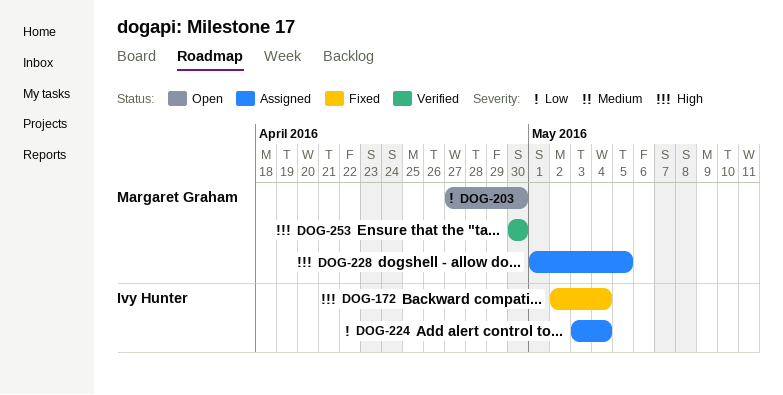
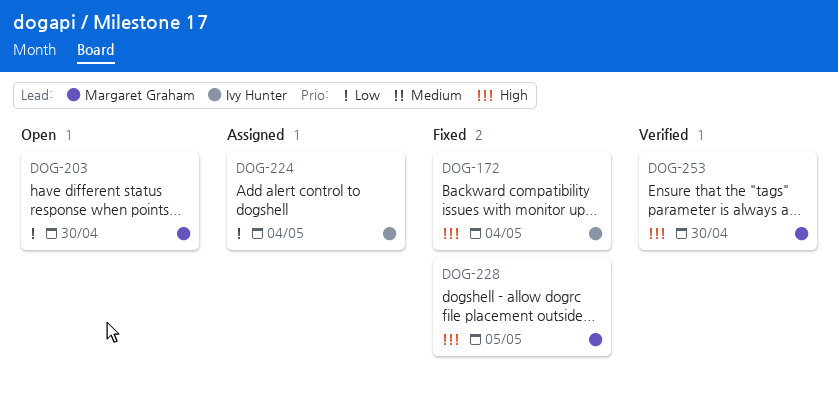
DOG-228, status: Assigned -> Fixed

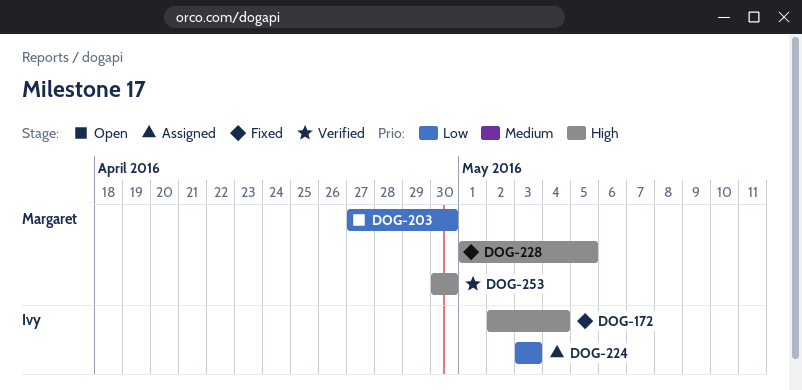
DOG-224, due: May 4 -> May 3

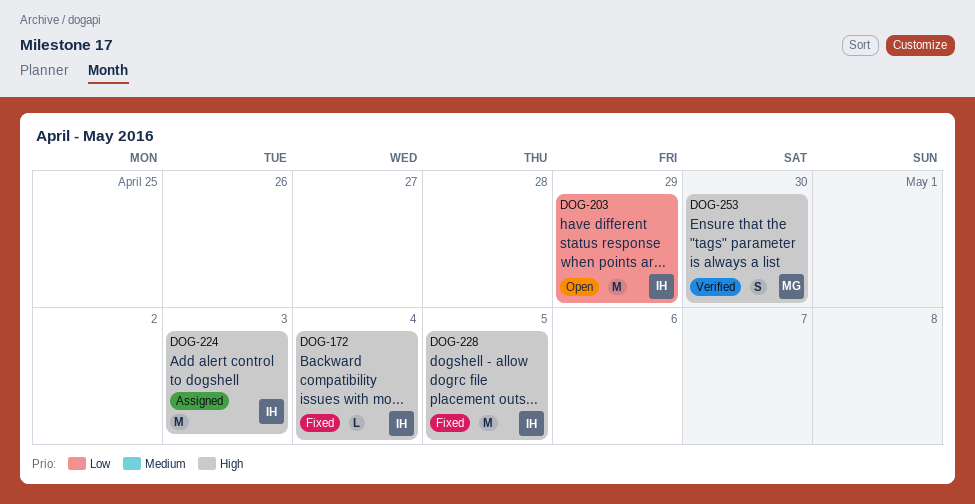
DOG-203, owner: Margaret -> Ivy
DOG-203, due: Apr 30 -> Apr 29
DOG-224, priority: Low -> High
DOG-228, owner: Margaret -> Ivy

